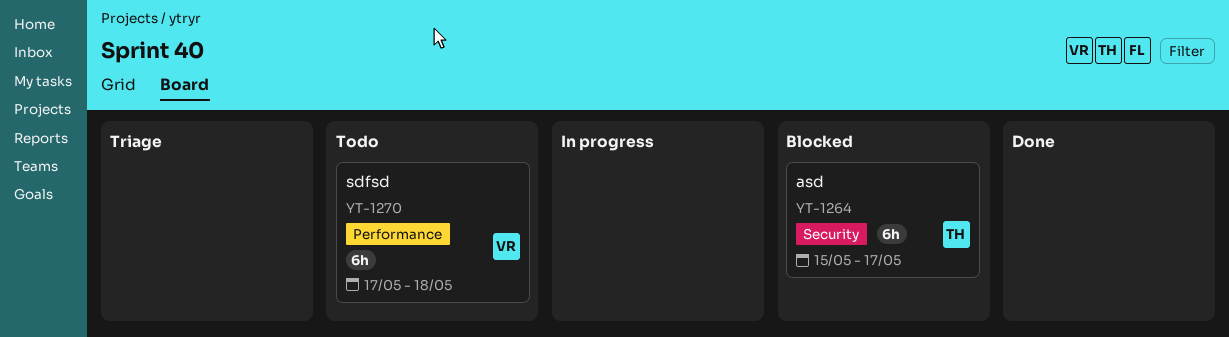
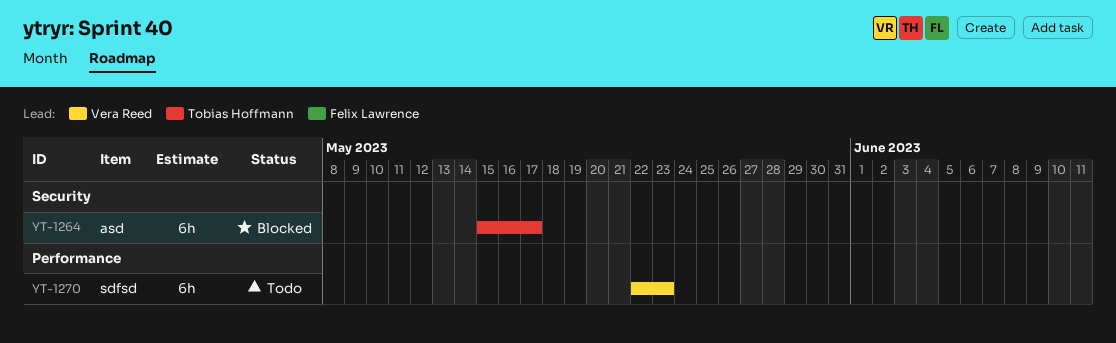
YT-1270, start: May 17 -> May 22
YT-1270, due: May 18 -> May 23

